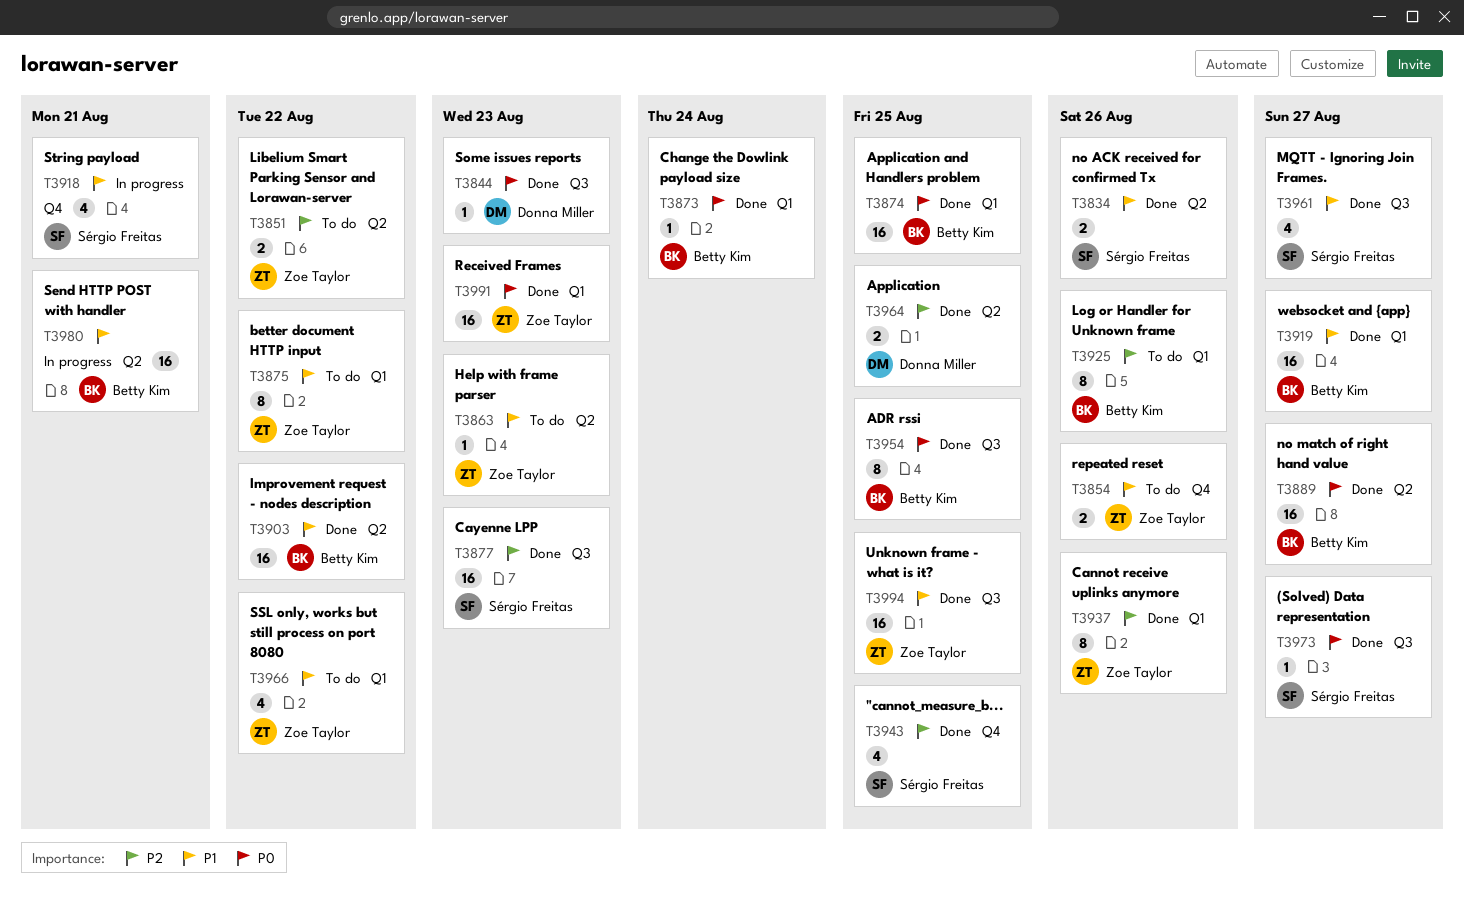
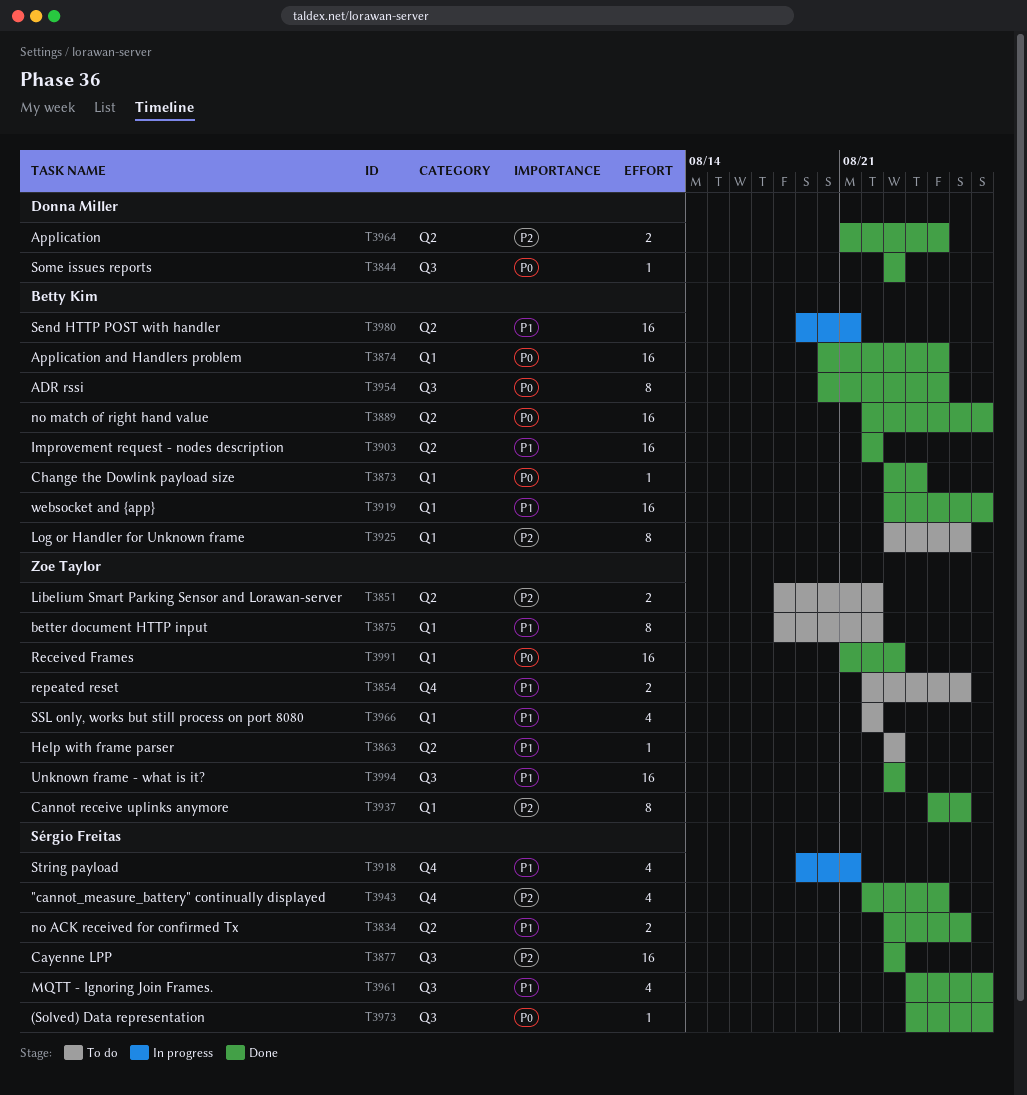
T3994, due: Aug 25 -> Aug 23

